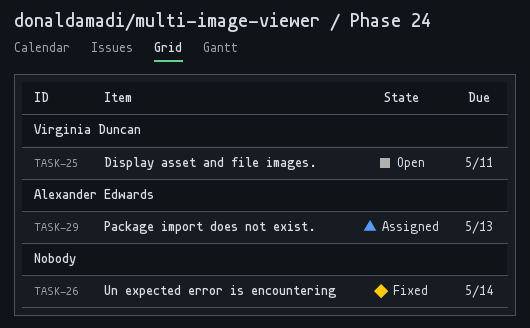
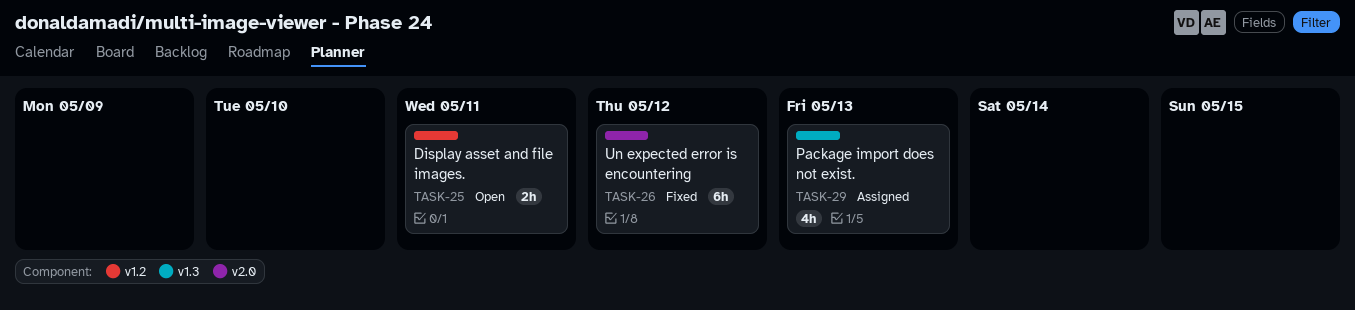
TASK-26, due: May 14 -> May 12

